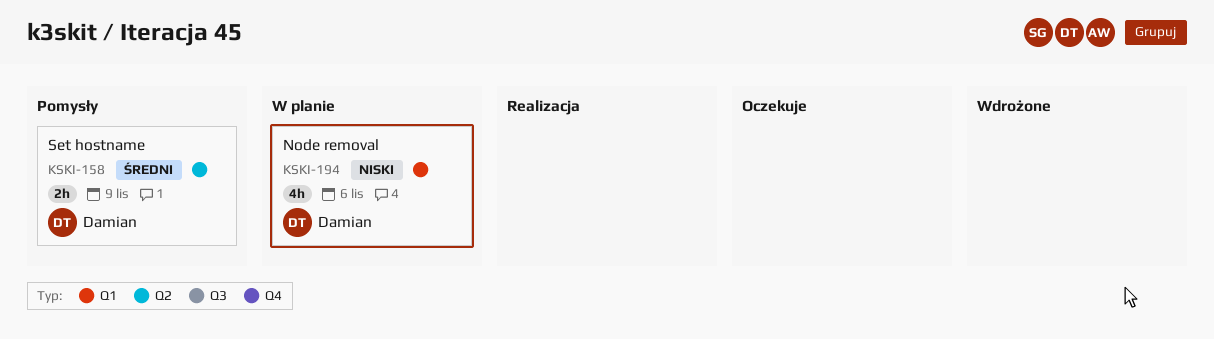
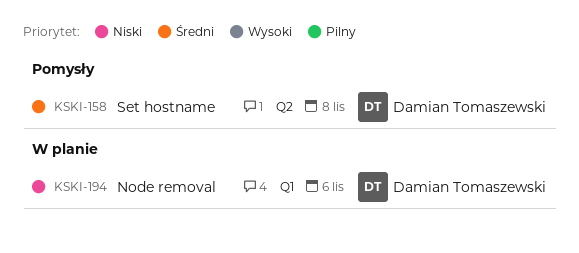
KSKI-158, due: Nov 9 -> Nov 8

